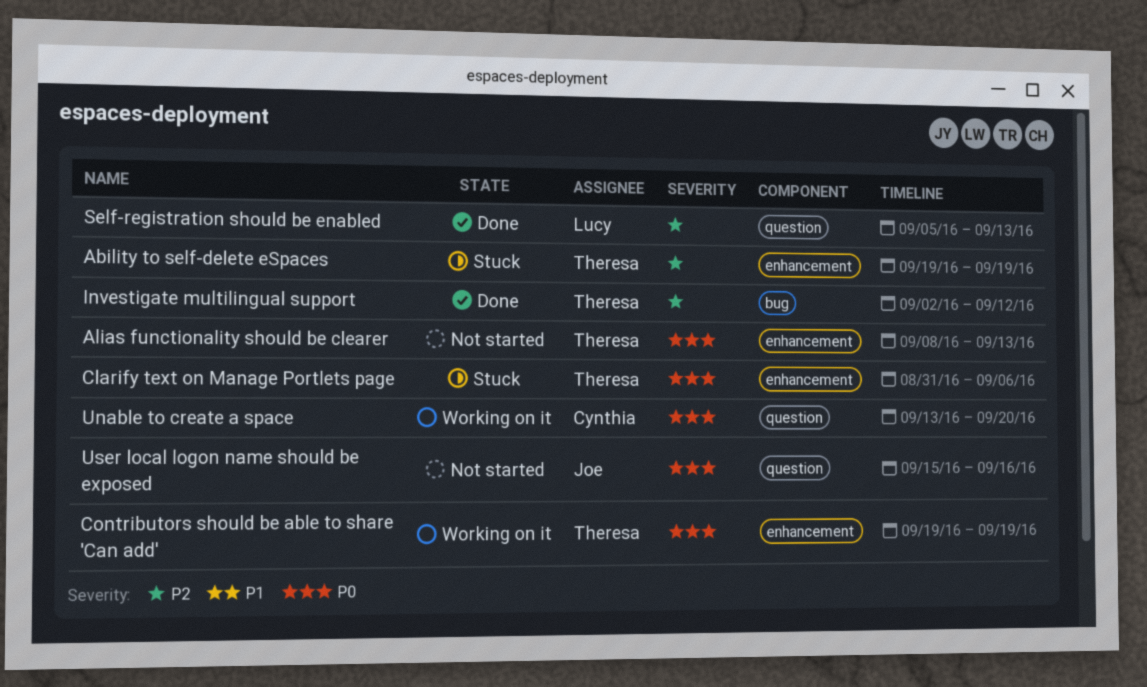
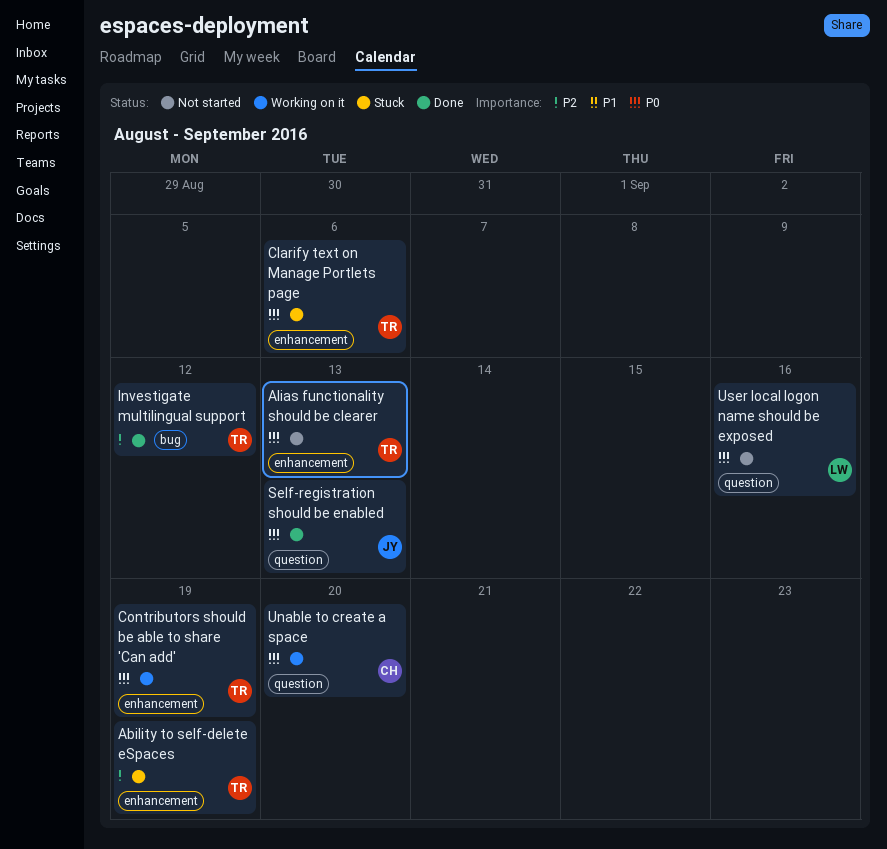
Self-registration should be enabled, owner: Lucy -> Joe
Self-registration should be enabled, priority: P2 -> P0
User local logon name should be exposed, owner: Joe -> Lucy

